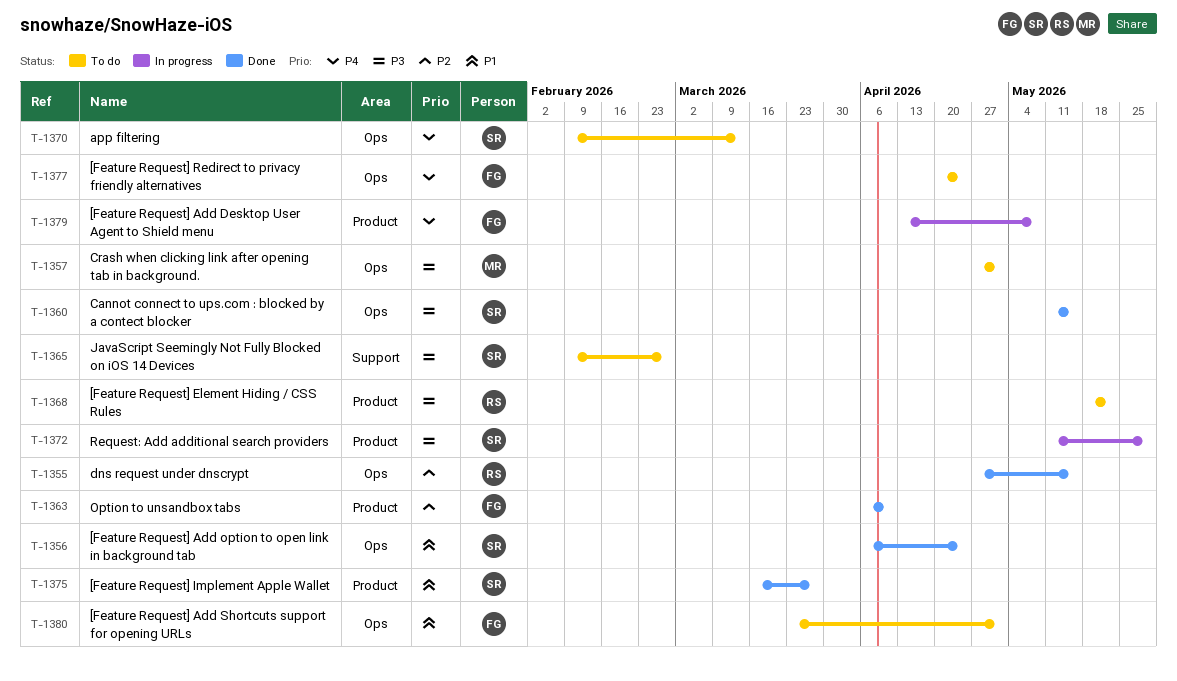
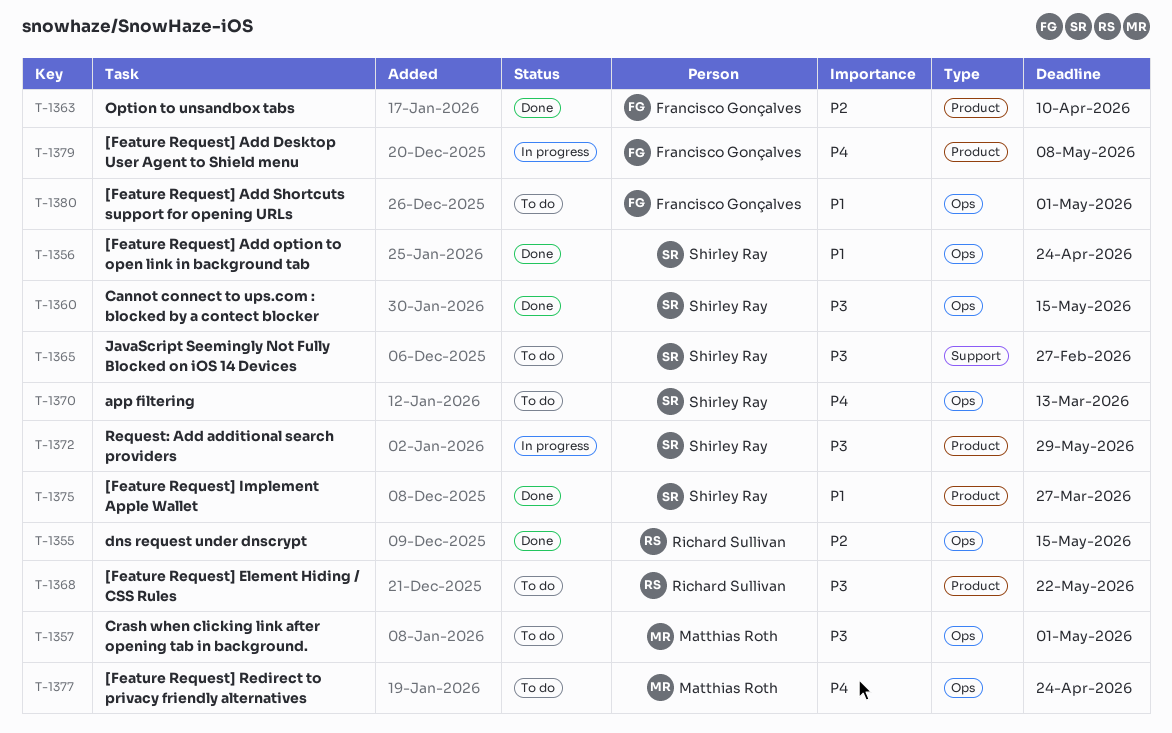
T-1377, owner: Francisco Gonçalves -> Matthias Roth

